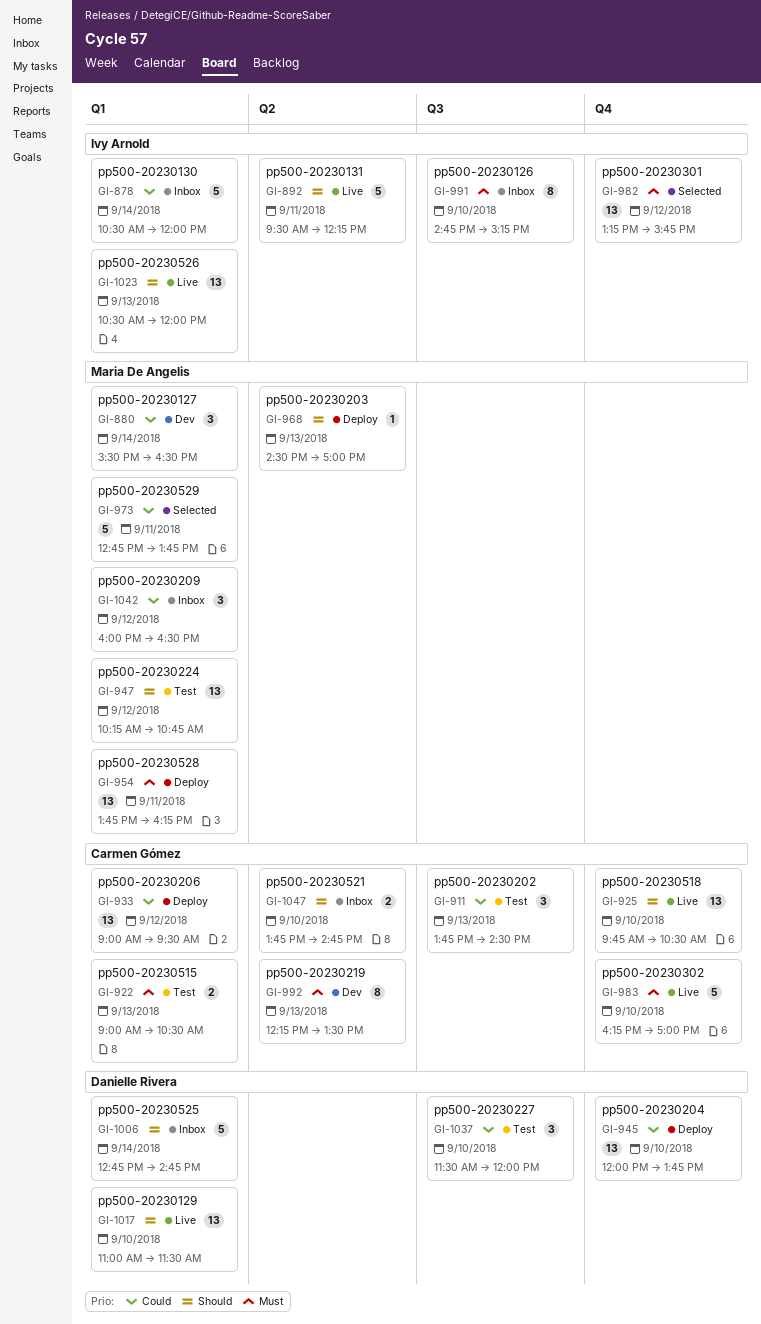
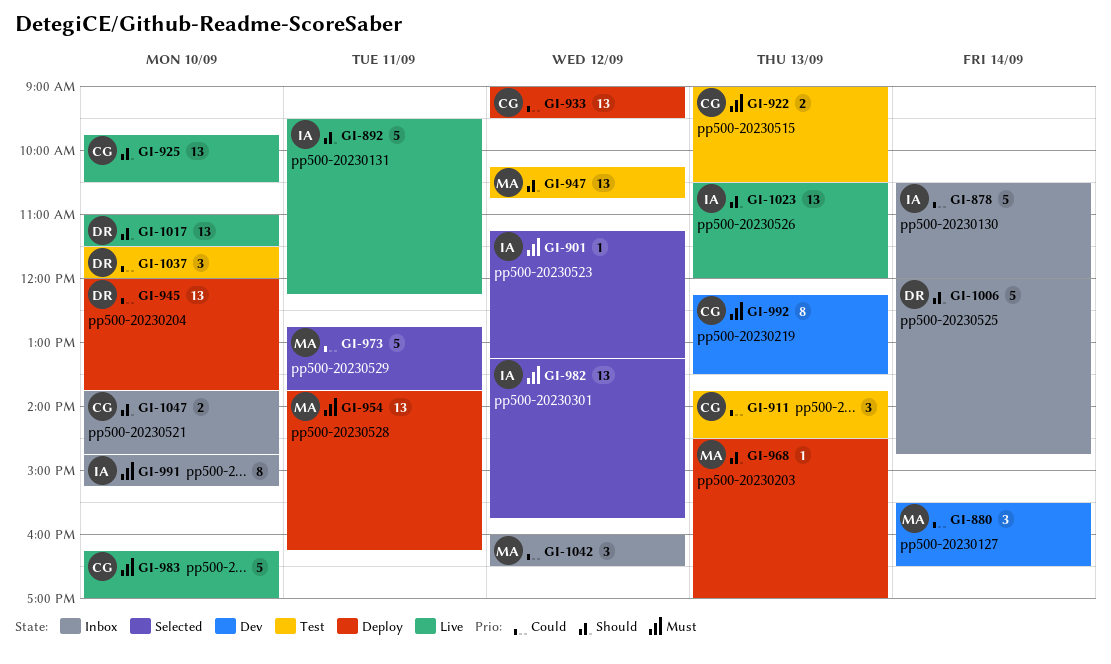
GI-901: none -> present
GI-1006, begins: 12:45 -> 12:00

